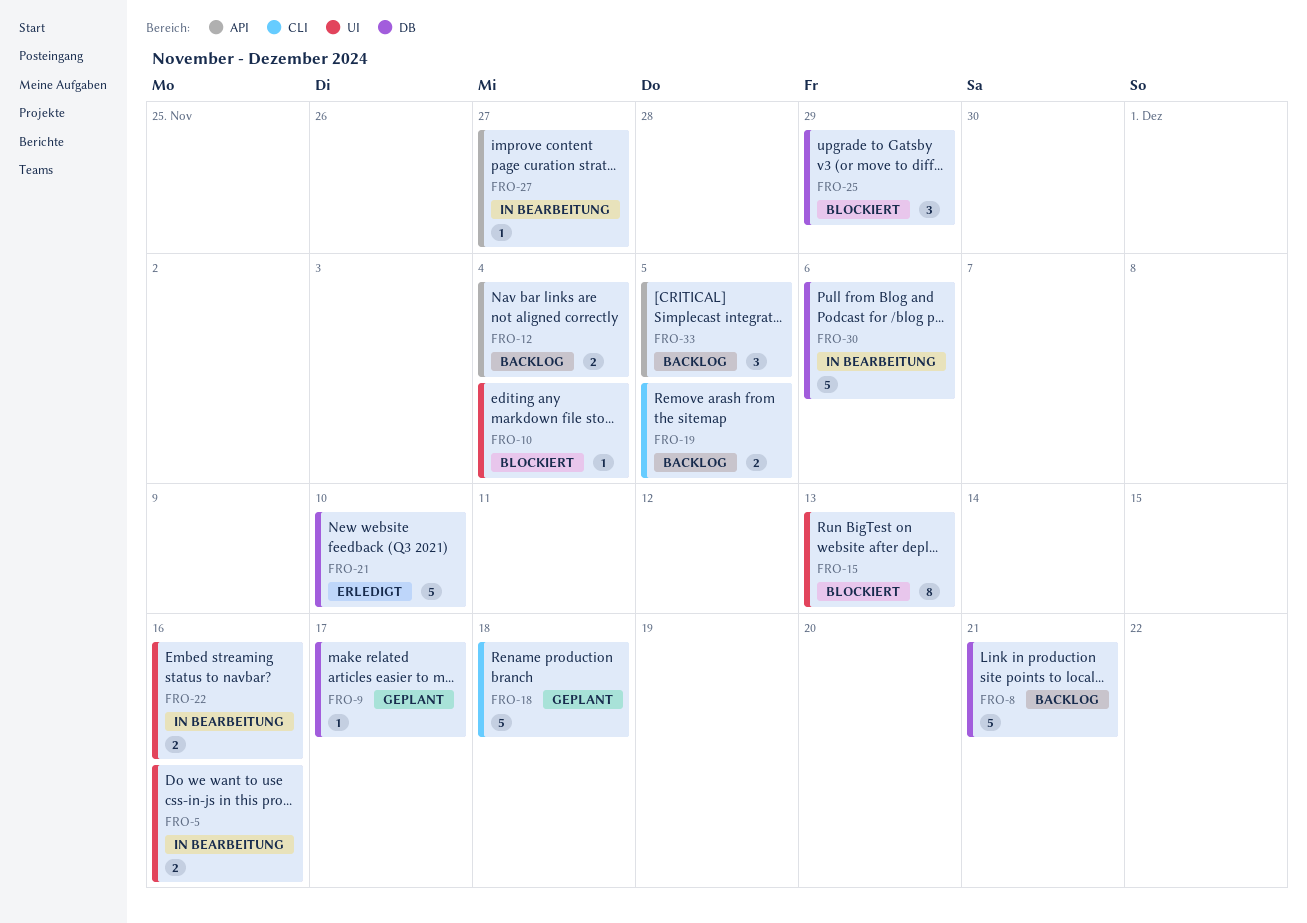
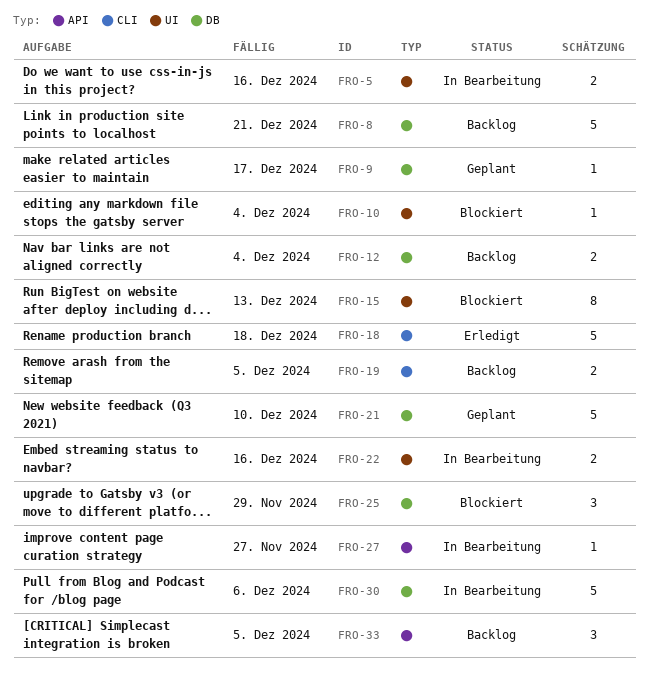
FRO-12, label: API -> DB
FRO-18, status: Geplant -> Erledigt
FRO-21, status: Erledigt -> Geplant

